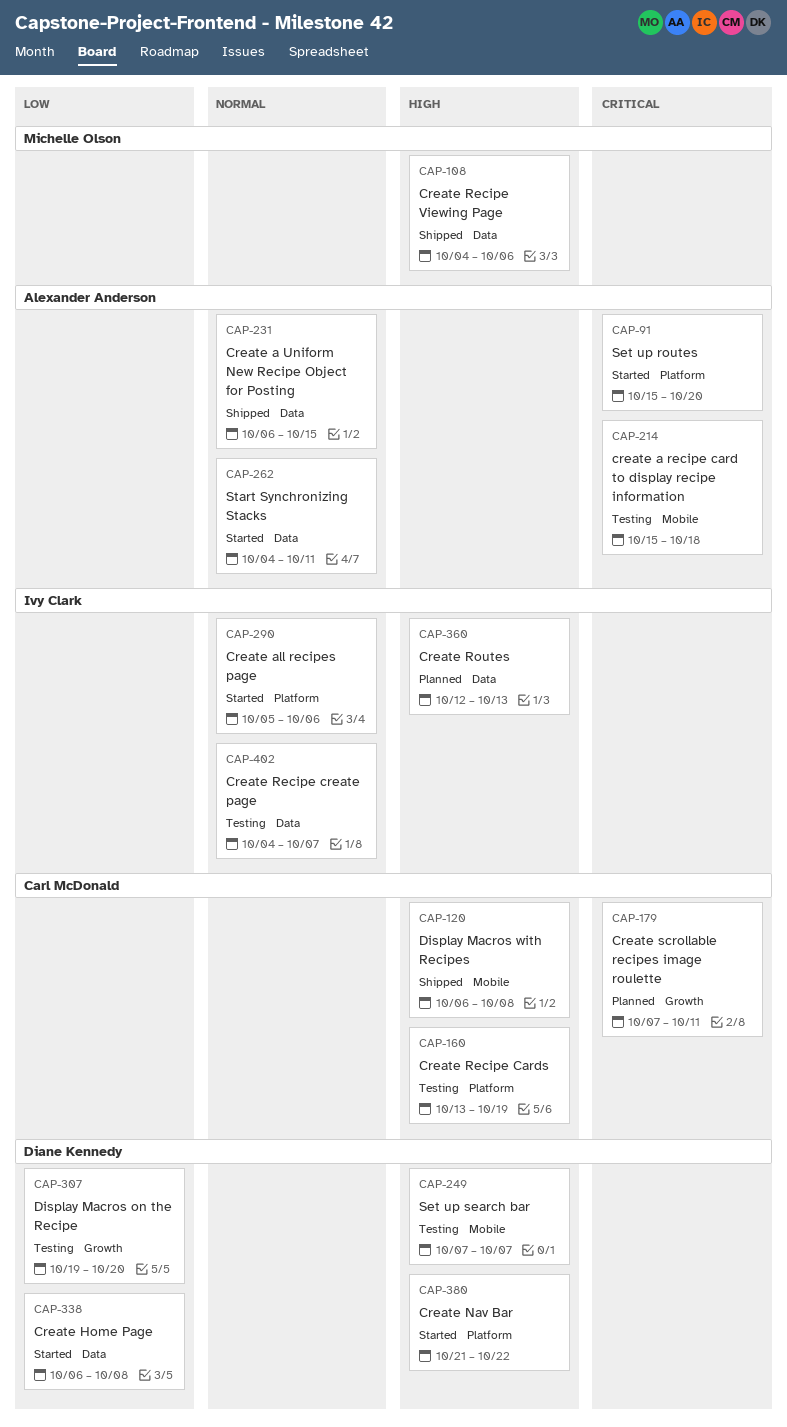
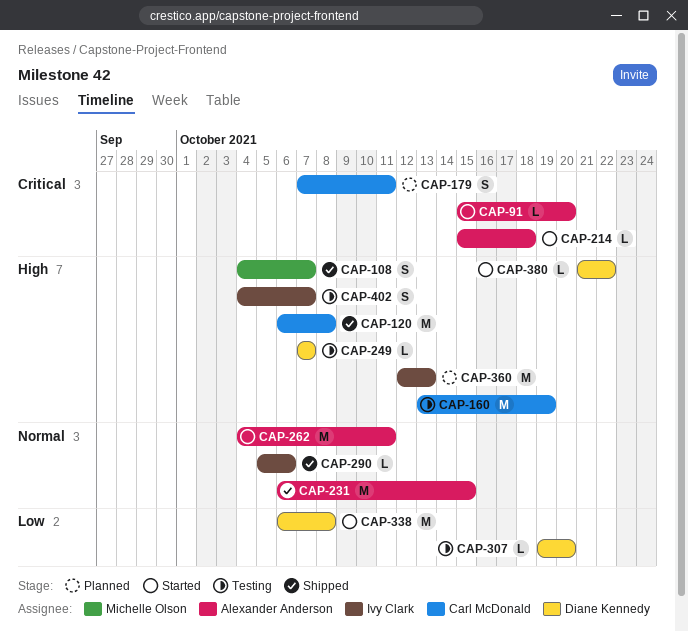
CAP-108, due: Oct 6 -> Oct 7
CAP-214, status: Testing -> Started
CAP-290, status: Started -> Shipped
CAP-402, priority: Normal -> High

